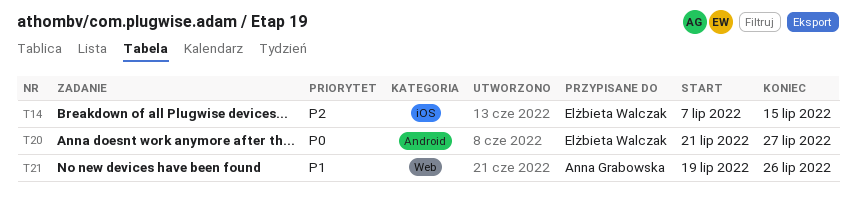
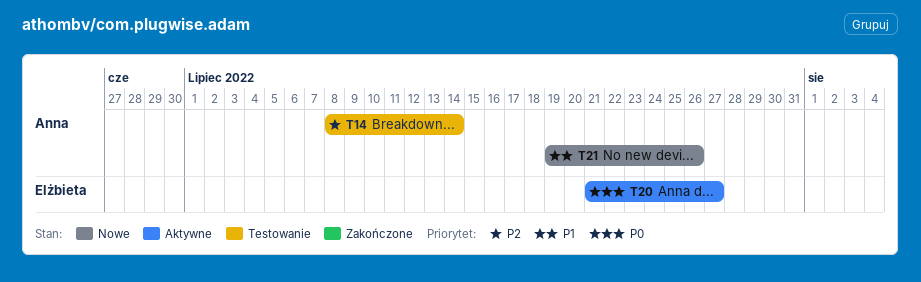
T14, owner: Elżbieta Walczak -> Anna Grabowska
T14, start: Jul 7 -> Jul 8
T14, due: Jul 15 -> Jul 14

